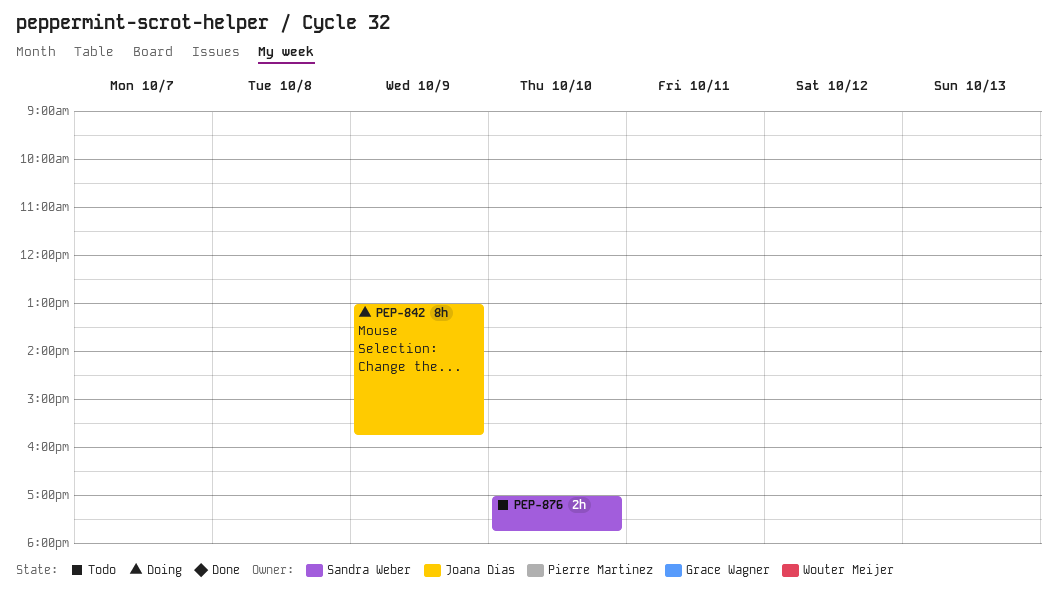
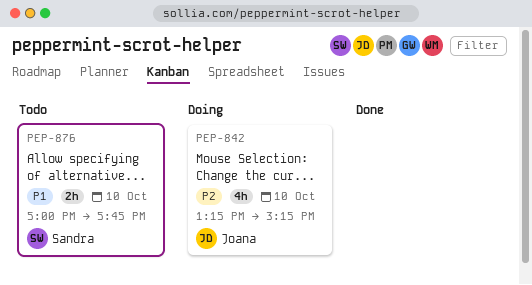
PEP-842, estimate: 8h -> 4h
PEP-842, day: Oct 9 -> Oct 10
PEP-842, begins: 13:00 -> 13:15
PEP-842, ends: 15:45 -> 15:15

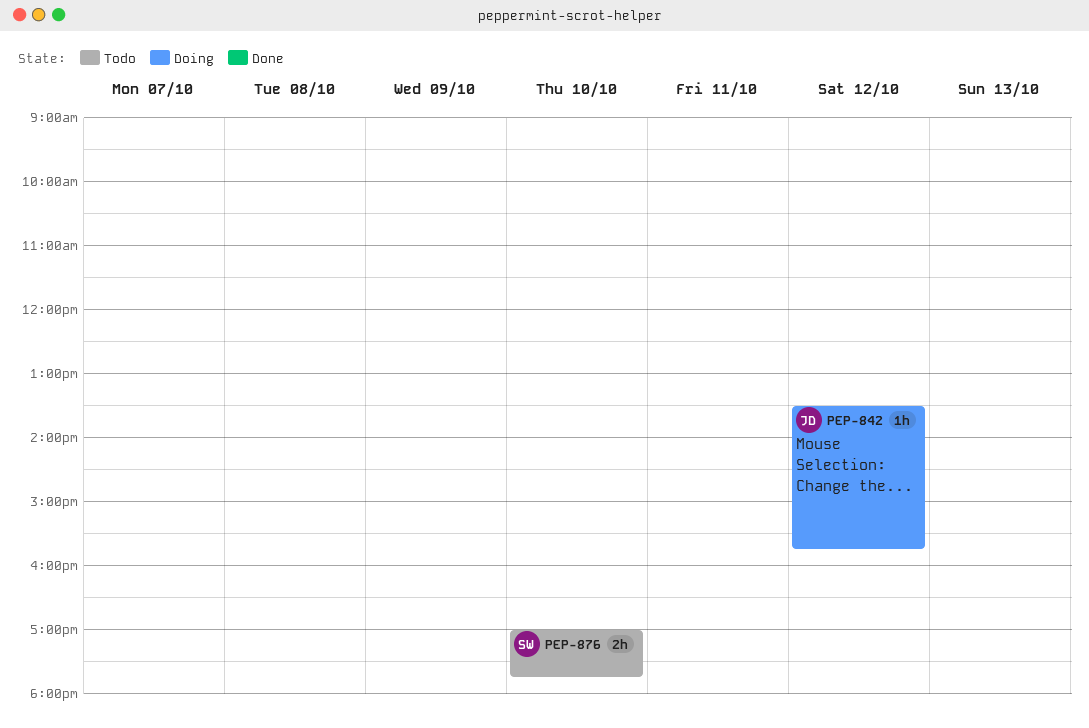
PEP-842, estimate: 4h -> 1h
PEP-842, day: Oct 10 -> Oct 12
PEP-842, begins: 13:15 -> 13:30
PEP-842, ends: 15:15 -> 15:45

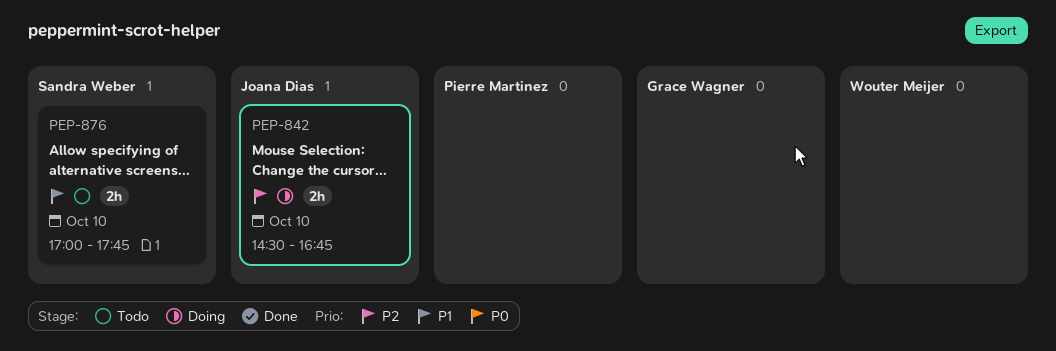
PEP-842, estimate: 1h -> 2h
PEP-842, day: Oct 12 -> Oct 10
PEP-842, begins: 13:30 -> 14:30
PEP-842, ends: 15:45 -> 16:45

